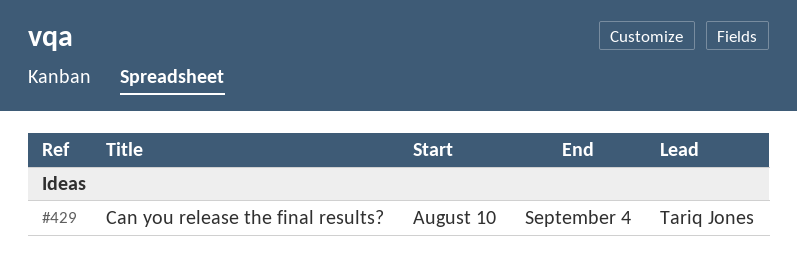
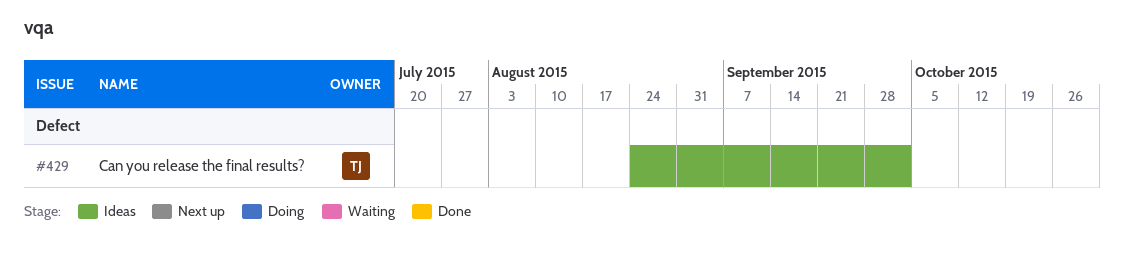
#429, start: Aug 10 -> Aug 24
#429, due: Sep 4 -> Oct 2

